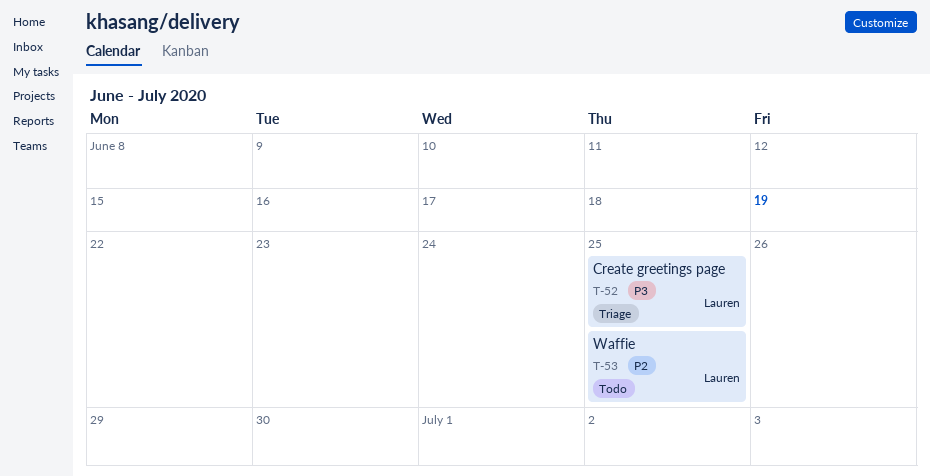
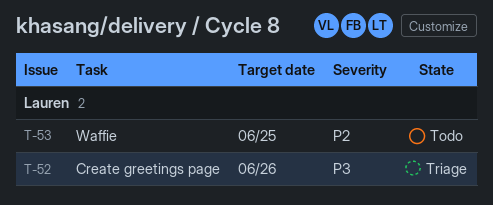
T-52, due: Jun 25 -> Jun 26

